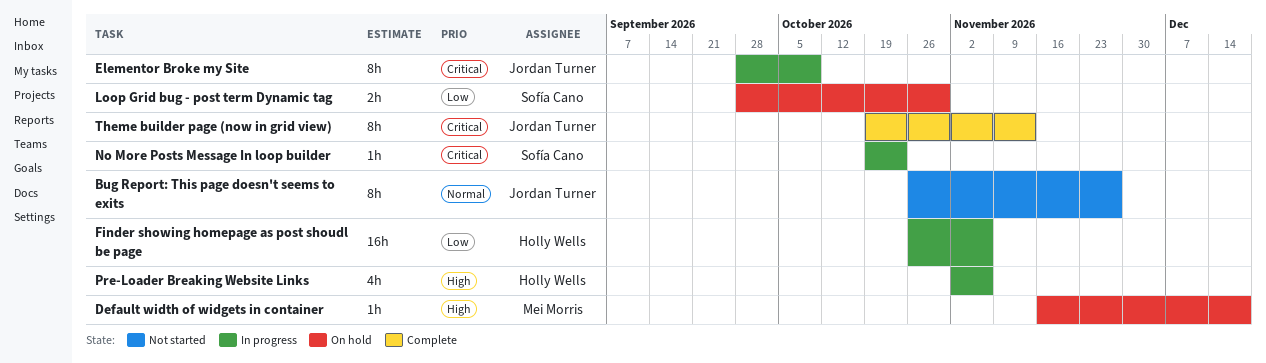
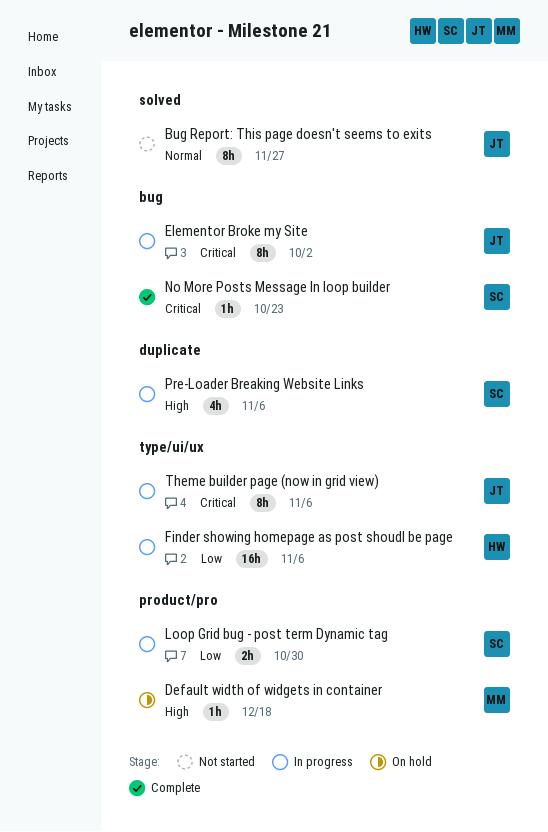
Elementor Broke my Site, due: Oct 9 -> Oct 2
Loop Grid bug - post term Dynamic tag, status: On hold -> In progress
No More Posts Message In loop builder, status: In progress -> Complete
Pre-Loader Breaking Website Links, owner: Holly Wells -> Sofía Cano
Theme builder page (now in grid view), status: Complete -> In progress
Theme builder page (now in grid view), due: Nov 13 -> Nov 6

